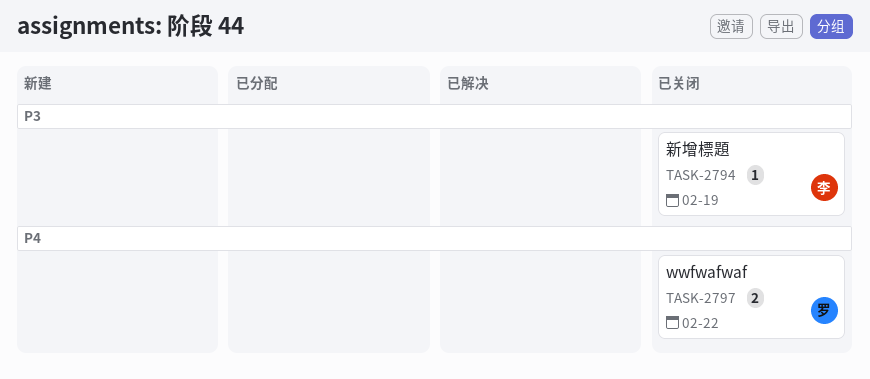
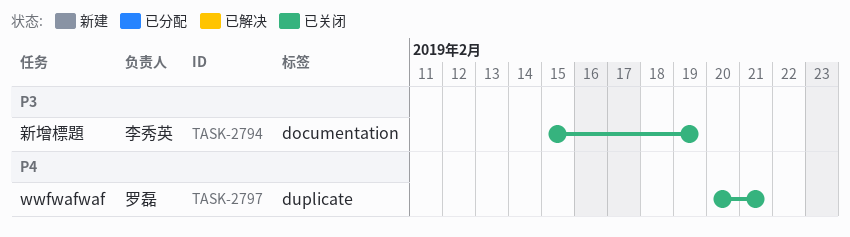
TASK-2797, due: Feb 22 -> Feb 21

